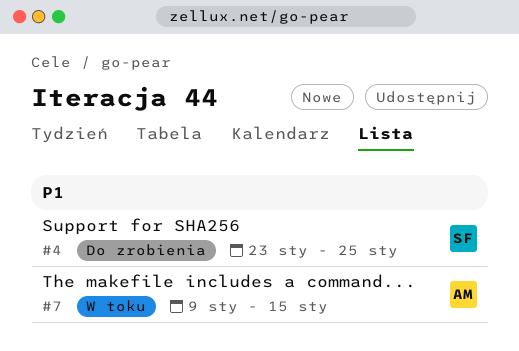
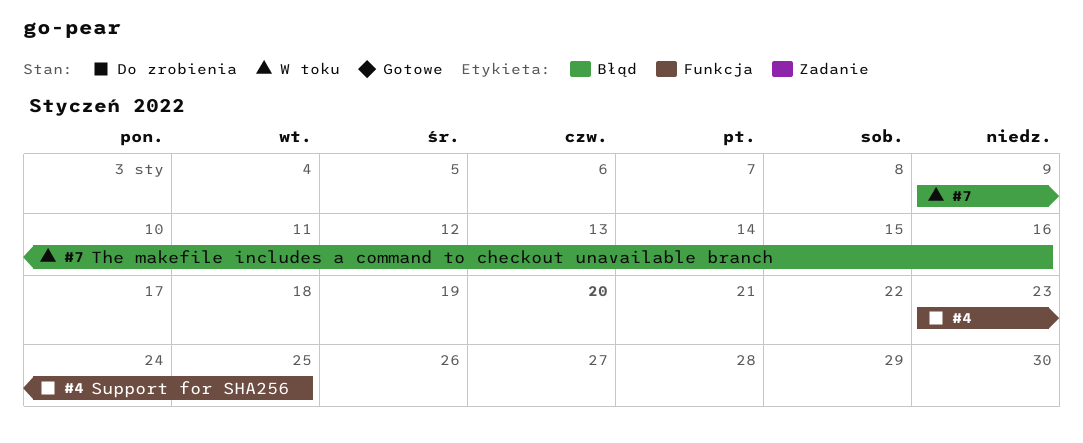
#7, due: Jan 15 -> Jan 16

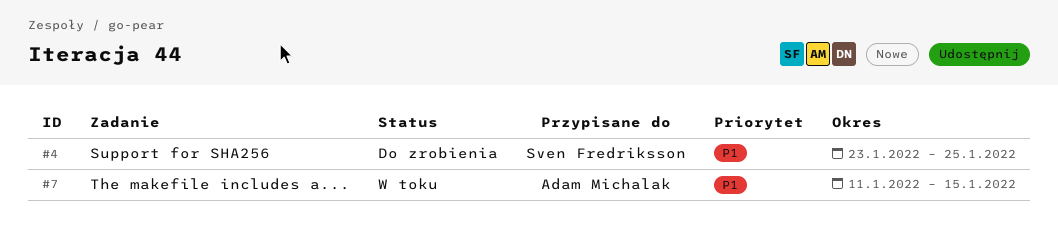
#7, start: Jan 9 -> Jan 11
#7, due: Jan 16 -> Jan 15

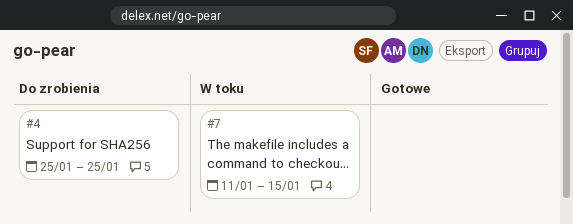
#4, start: Jan 23 -> Jan 25

